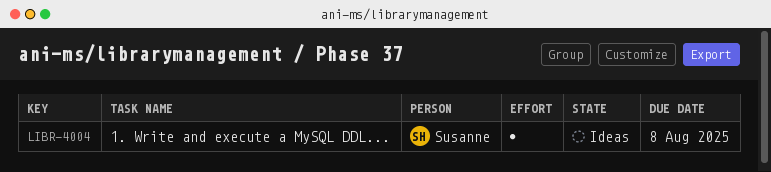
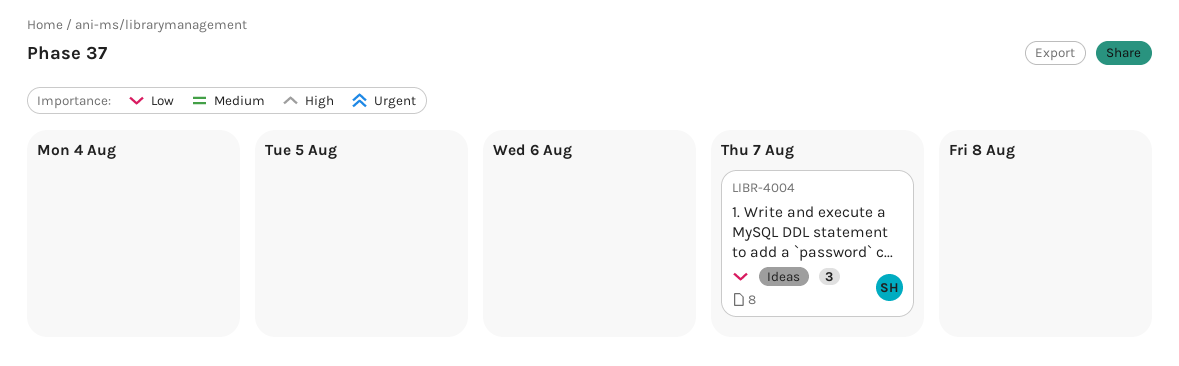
LIBR-4004, estimate: 1 -> 3
LIBR-4004, due: Aug 8 -> Aug 7

